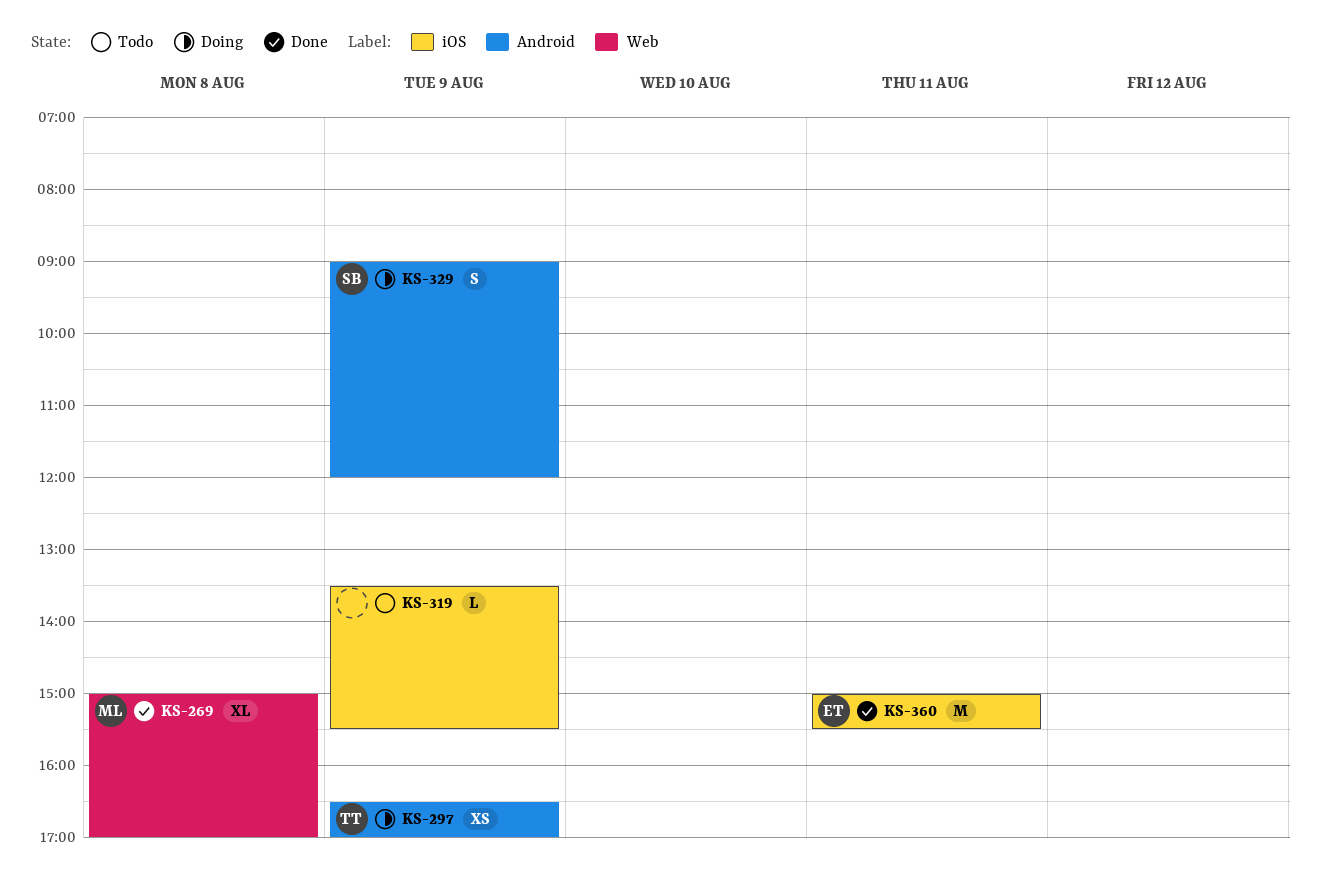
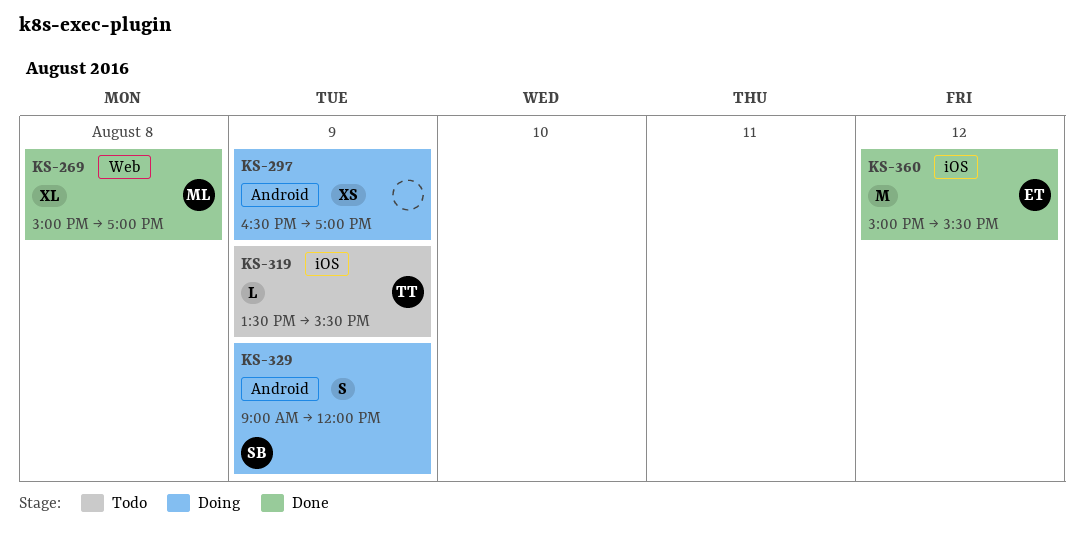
KS-297, owner: TT -> none
KS-319, owner: none -> TT
KS-360, day: Aug 11 -> Aug 12

